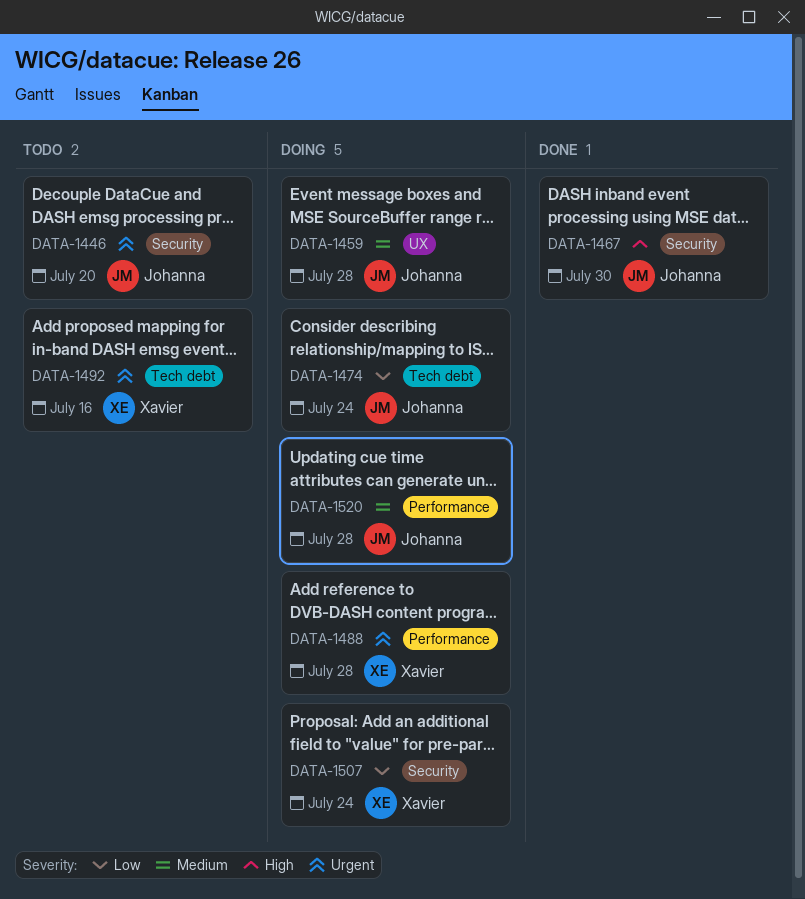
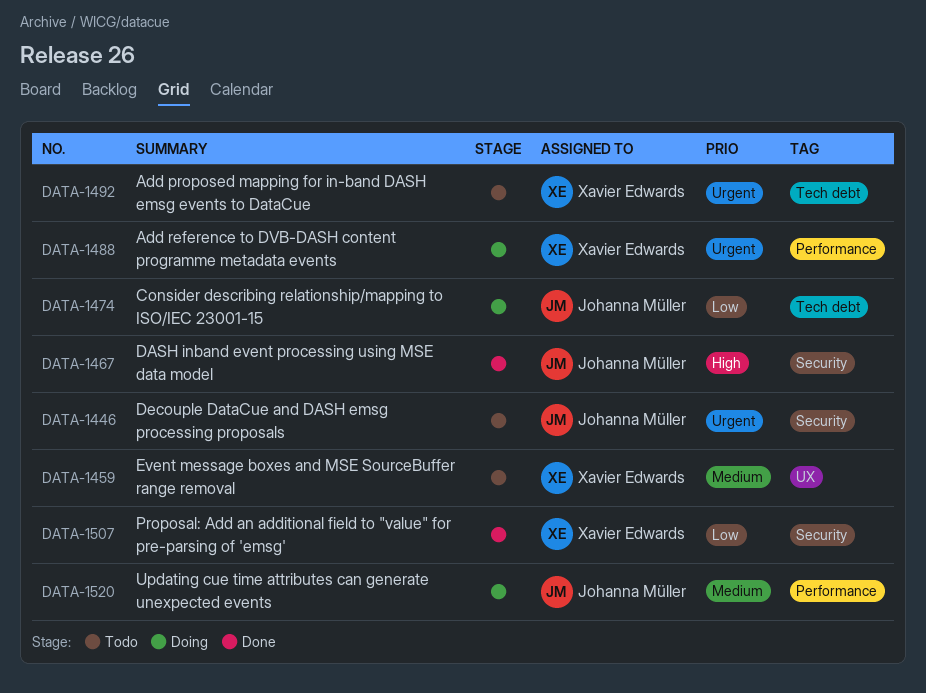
DATA-1459, status: Doing -> Todo
DATA-1459, owner: Johanna Müller -> Xavier Edwards
DATA-1507, status: Doing -> Done

